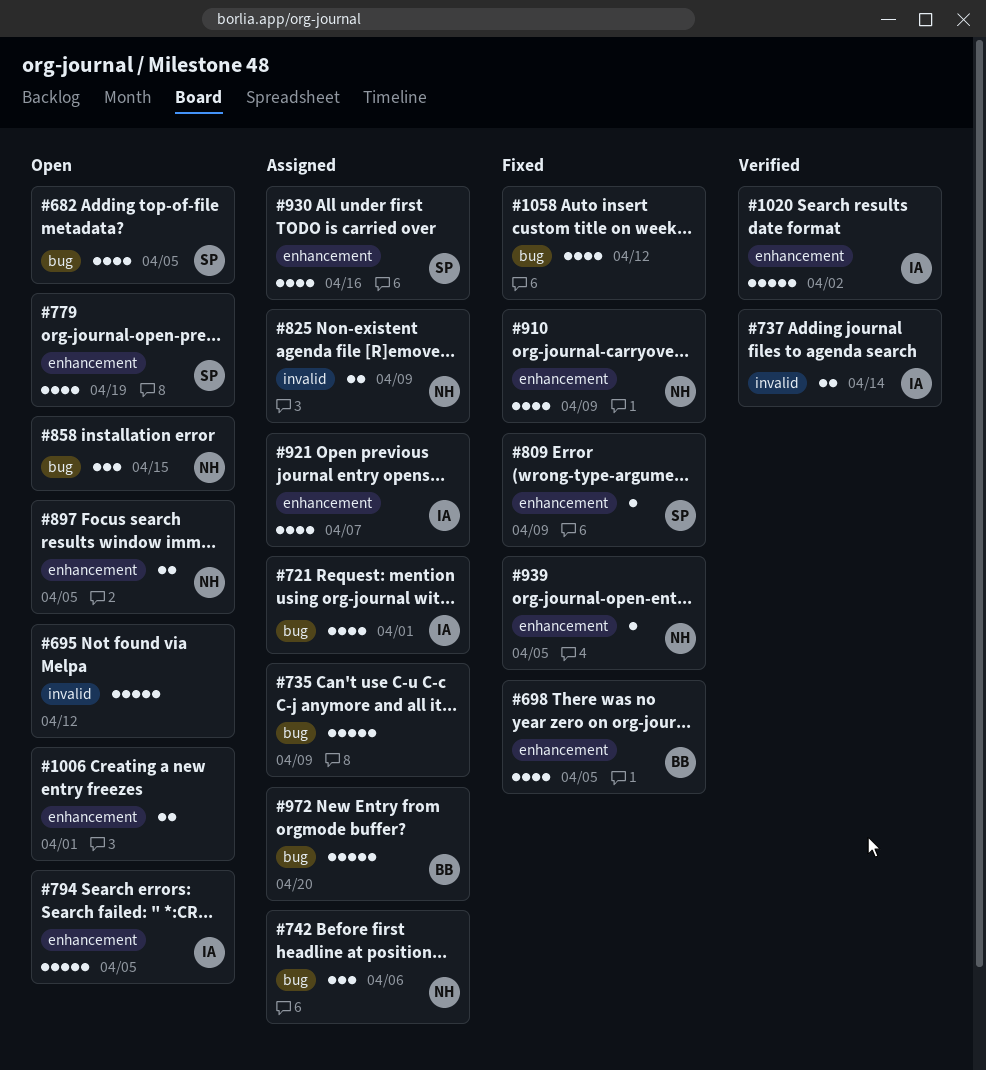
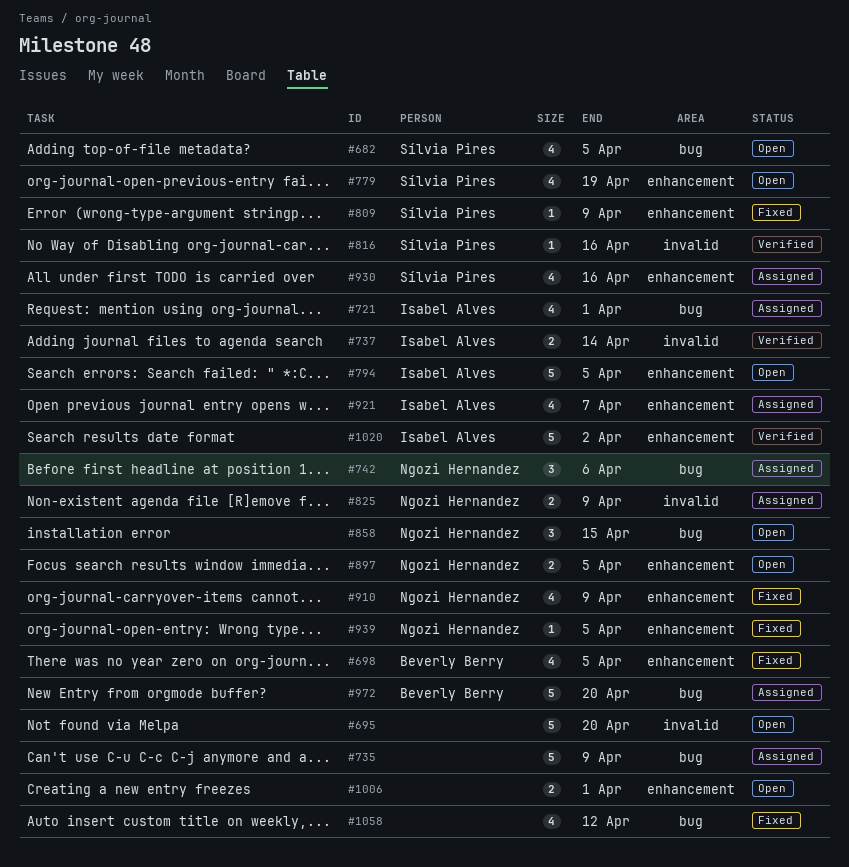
#695, due: Apr 12 -> Apr 20
#816: none -> present

